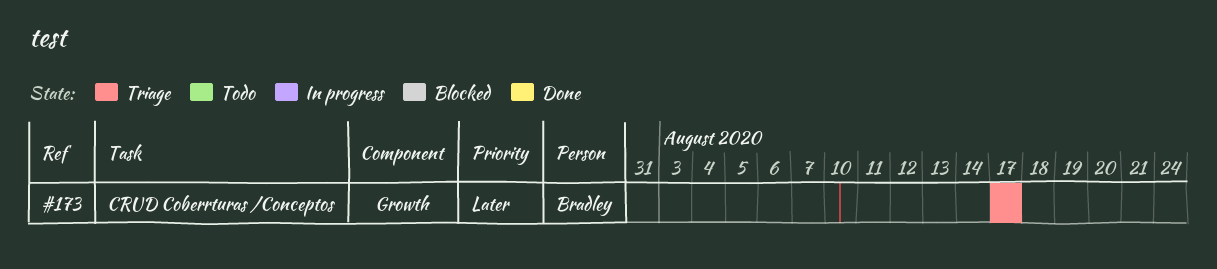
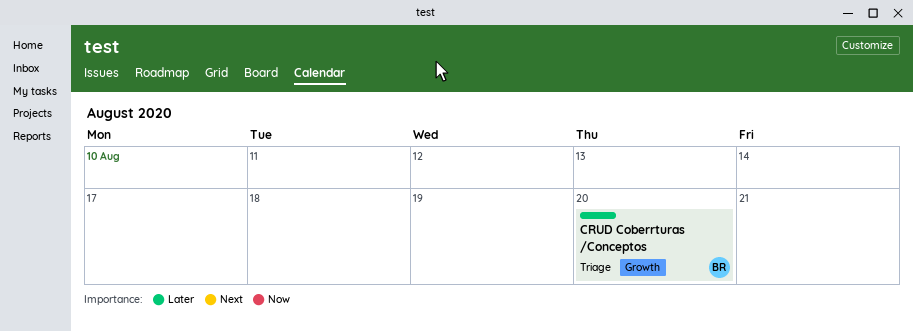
CRUD Coberrturas /Conceptos, due: Aug 17 -> Aug 20

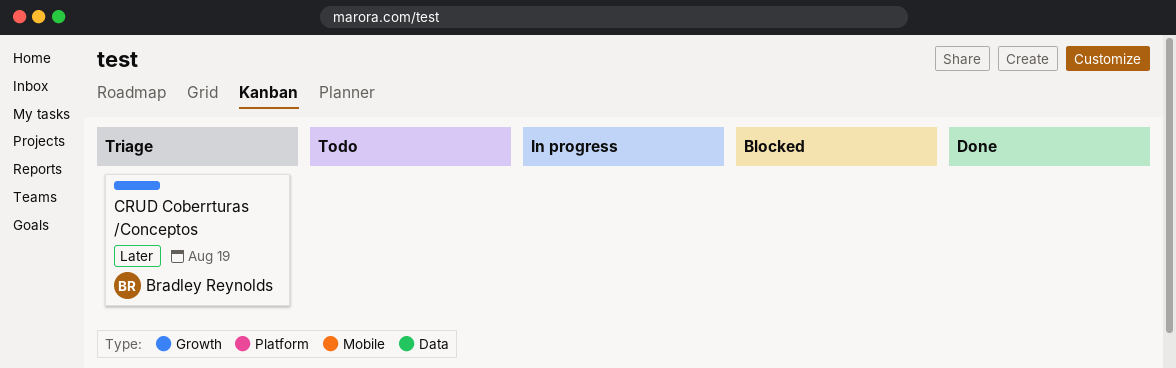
CRUD Coberrturas /Conceptos, due: Aug 20 -> Aug 19

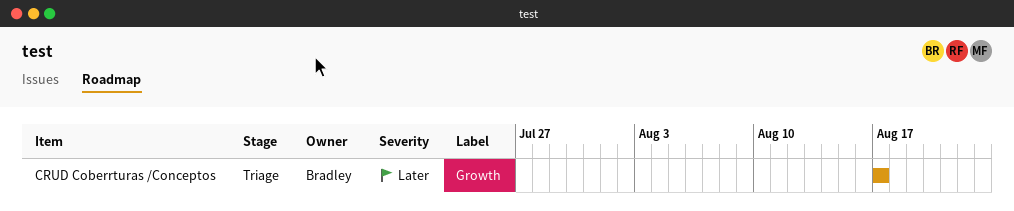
CRUD Coberrturas /Conceptos, due: Aug 19 -> Aug 17

